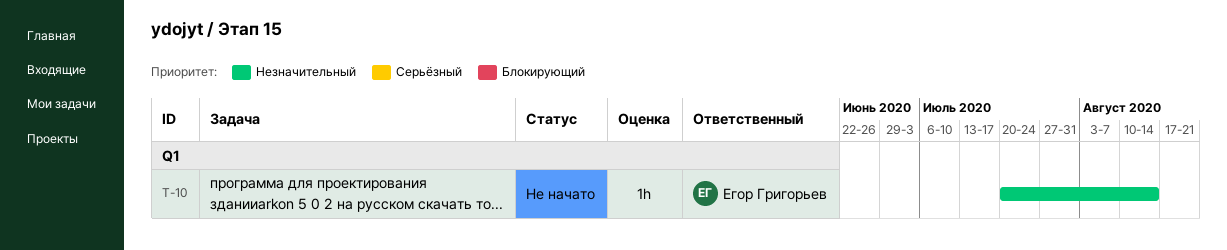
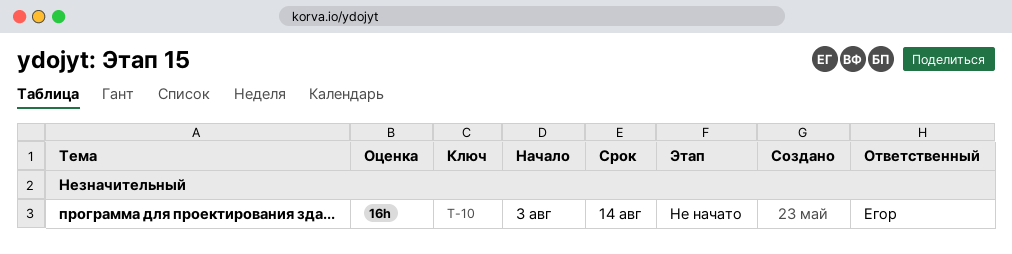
T-10, estimate: 1h -> 16h
T-10, start: Jul 20 -> Aug 3

